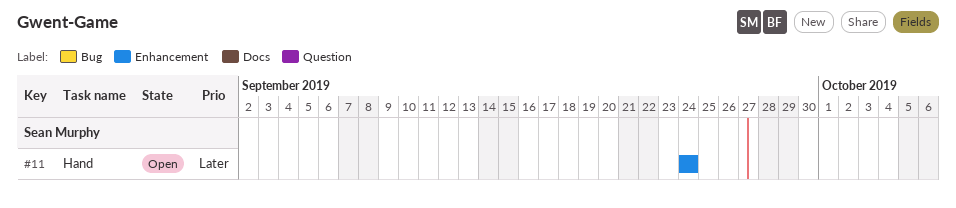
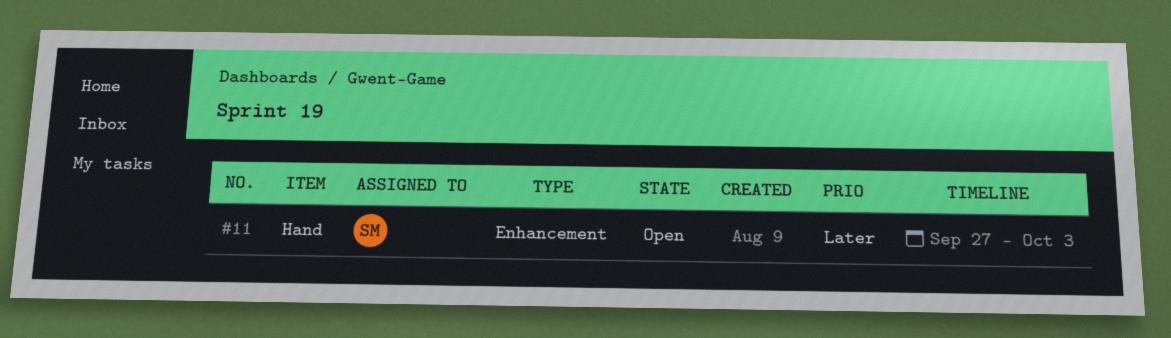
#11, start: Sep 24 -> Sep 27
#11, due: Sep 24 -> Oct 3

